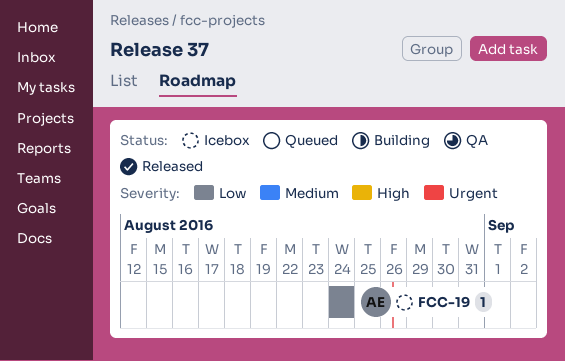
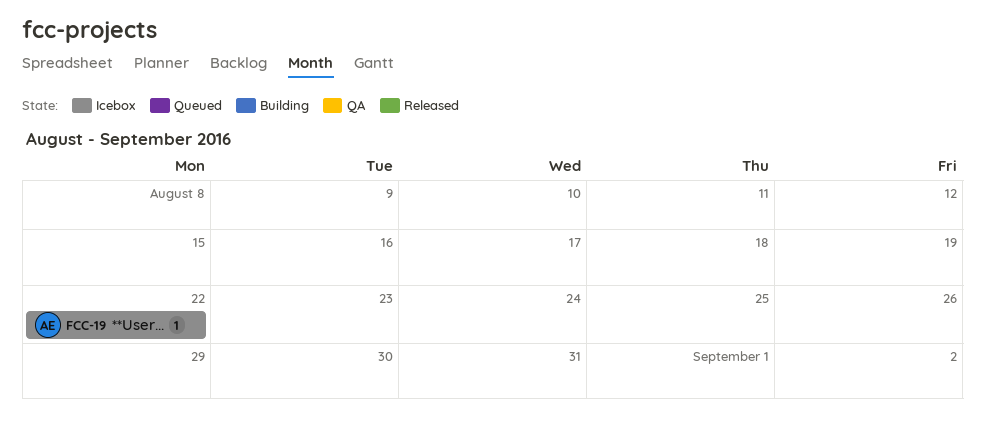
FCC-19, start: Aug 24 -> Aug 22
FCC-19, due: Aug 24 -> Aug 22

